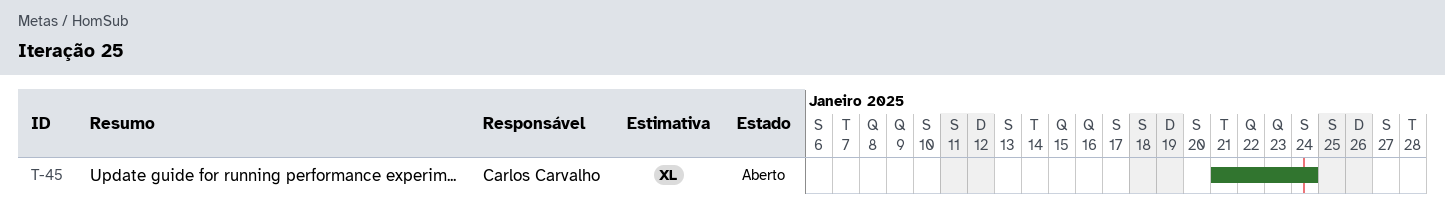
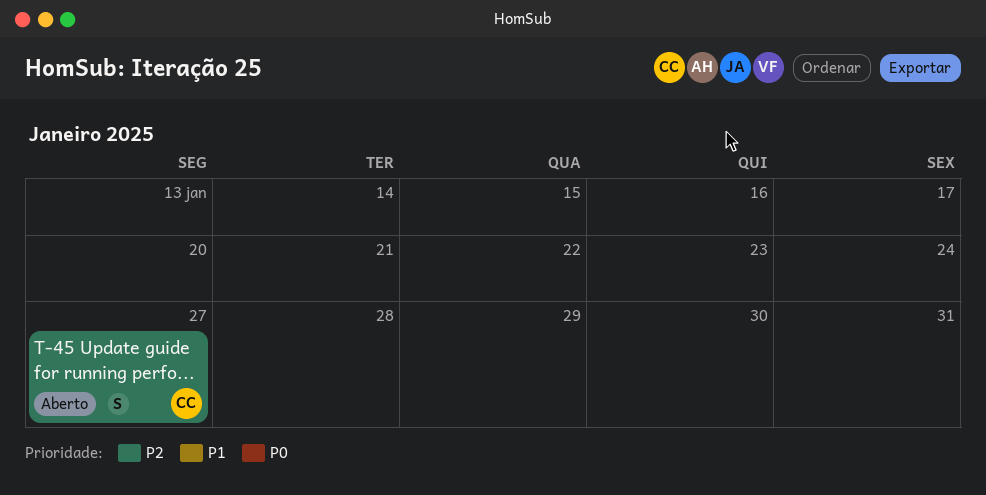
T-45, estimate: XL -> S
T-45, due: Jan 24 -> Jan 27

